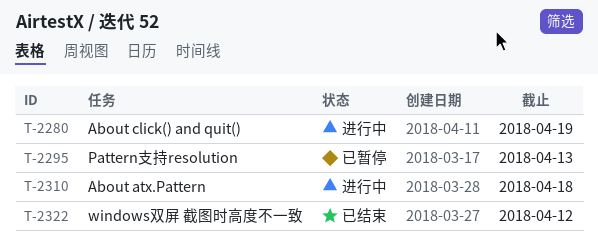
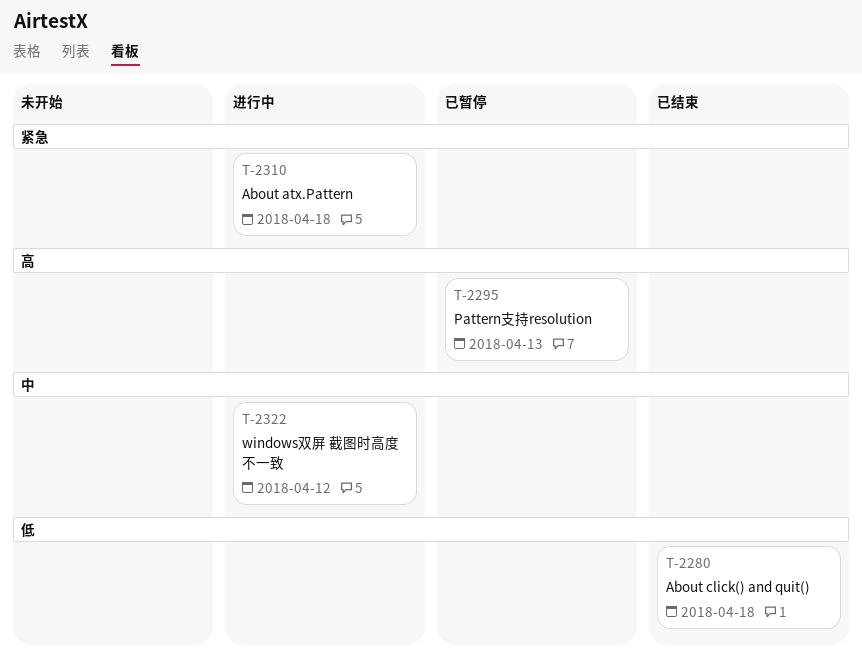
T-2280, status: 进行中 -> 已结束
T-2280, due: Apr 19 -> Apr 18
T-2322, status: 已结束 -> 进行中

